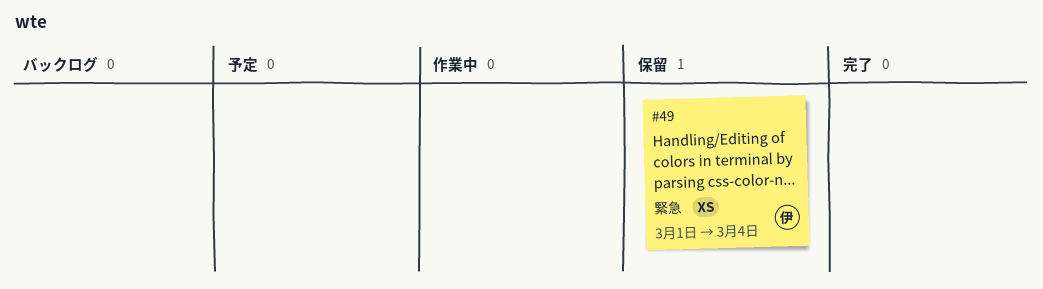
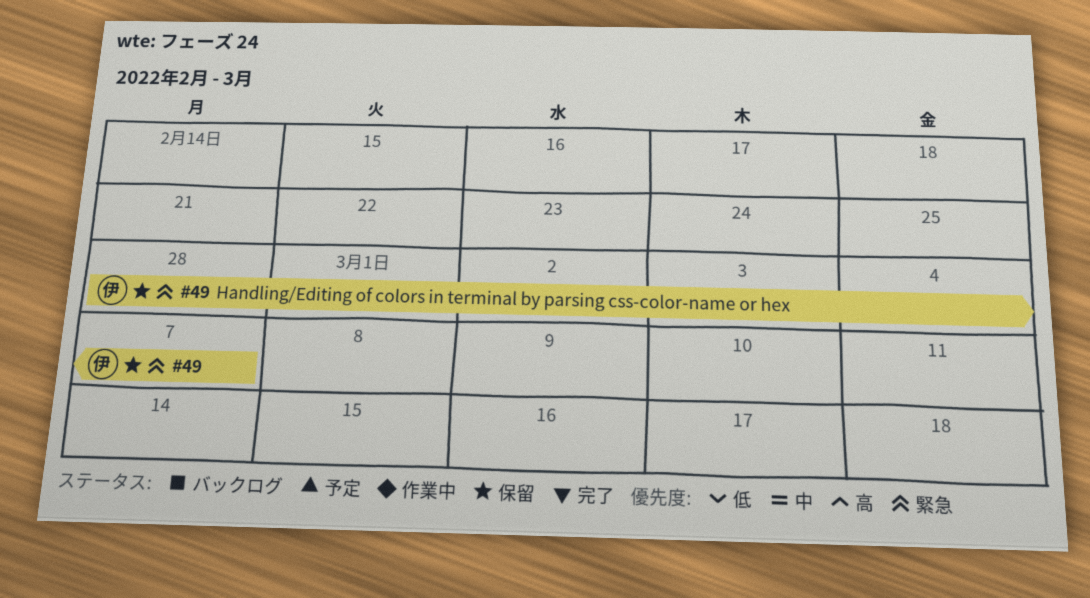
#49, start: Mar 1 -> Feb 28
#49, due: Mar 4 -> Mar 7

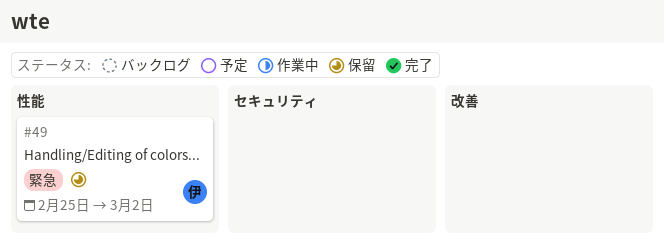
#49, start: Feb 28 -> Feb 25
#49, due: Mar 7 -> Mar 2

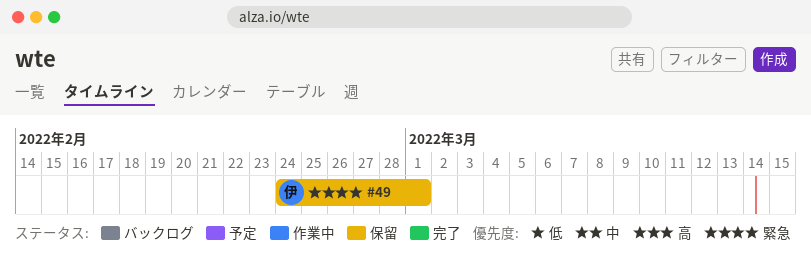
#49, start: Feb 25 -> Feb 24
#49, due: Mar 2 -> Mar 1

